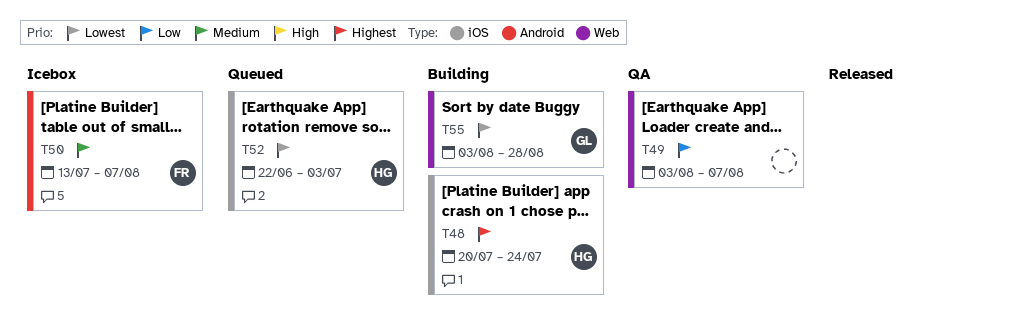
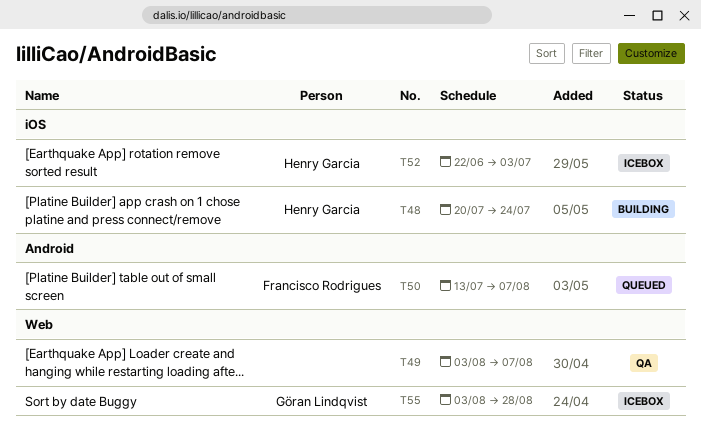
T50, status: Icebox -> Queued
T52, status: Queued -> Icebox
T55, status: Building -> Icebox

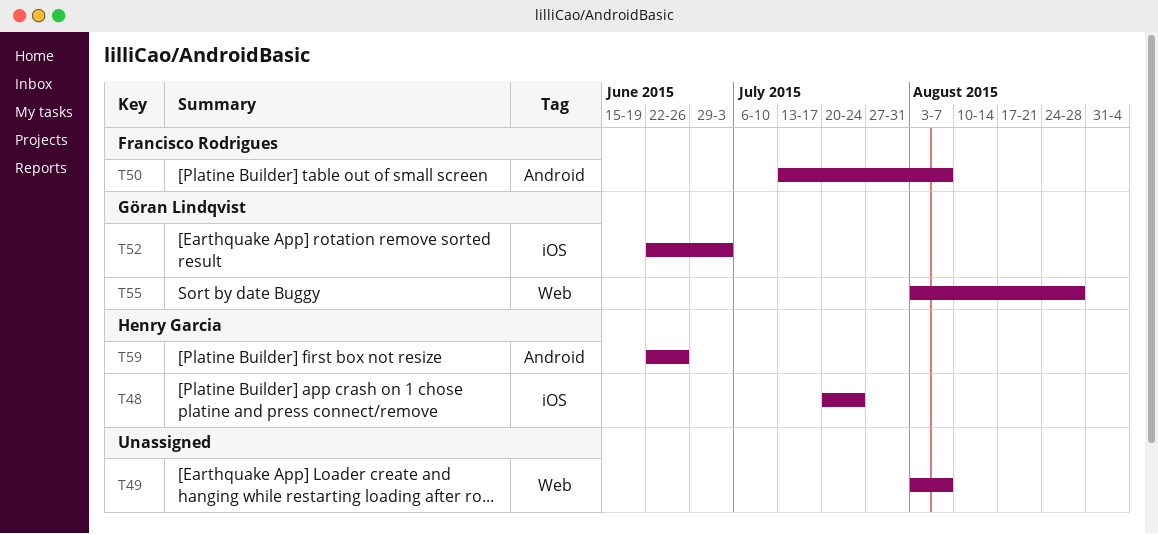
T52, owner: Henry Garcia -> Göran Lindqvist
T59: none -> present

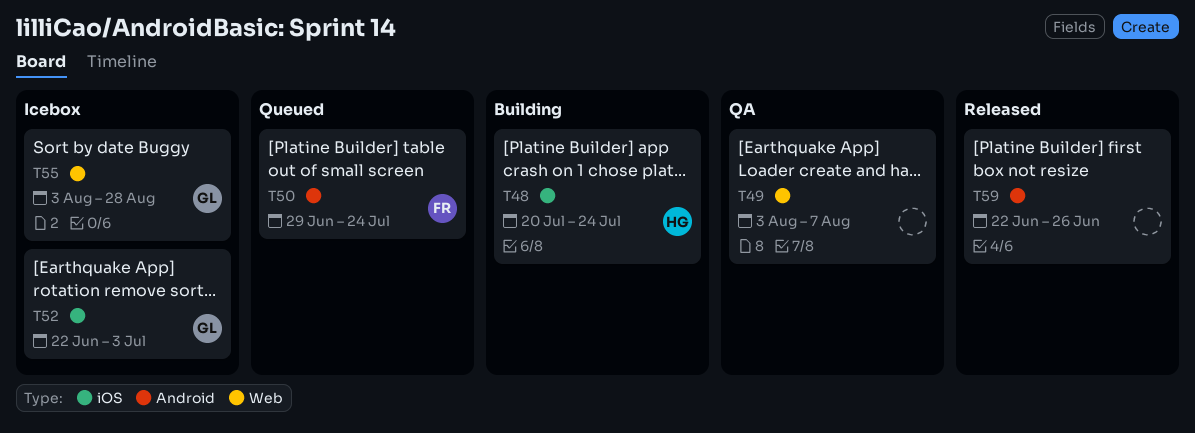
T50, start: Jul 13 -> Jun 29
T50, due: Aug 7 -> Jul 24
T59, owner: Henry Garcia -> none

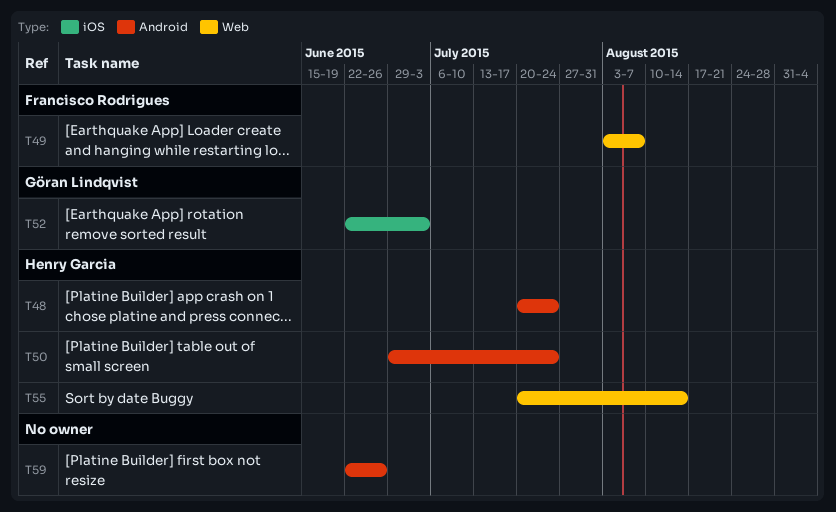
T48, label: iOS -> Android
T49, owner: none -> Francisco Rodrigues
T50, owner: Francisco Rodrigues -> Henry Garcia
T55, owner: Göran Lindqvist -> Henry Garcia
T55, start: Aug 3 -> Jul 20
T55, due: Aug 28 -> Aug 14

